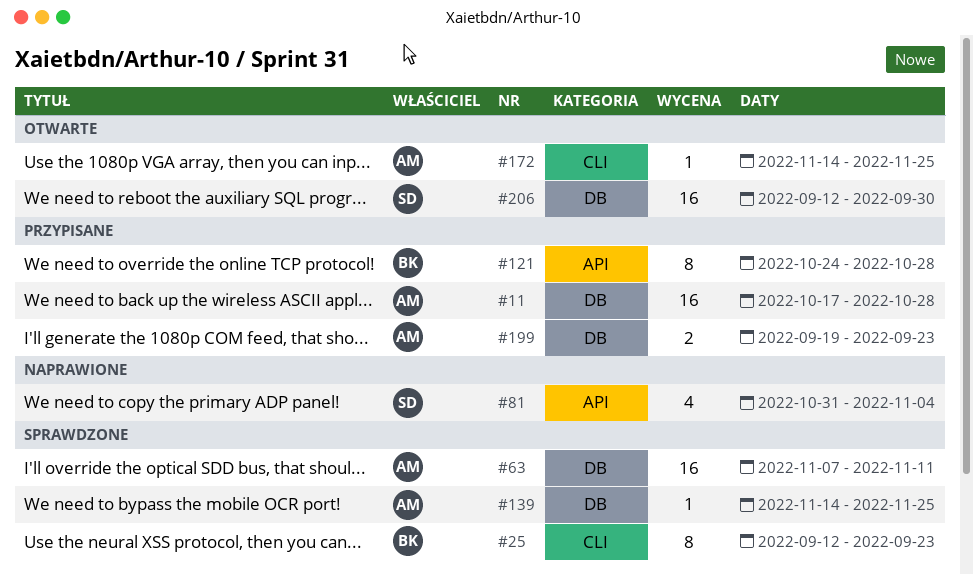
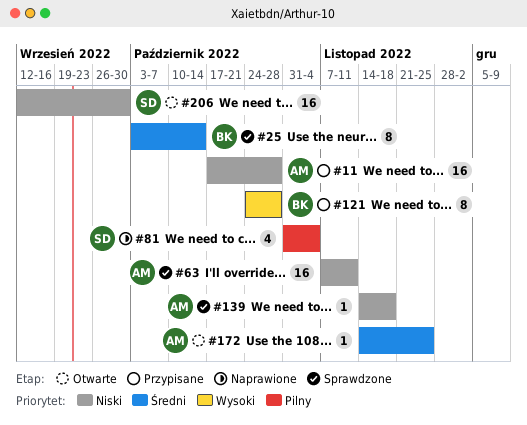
#25, start: Sep 12 -> Oct 3
#25, due: Sep 23 -> Oct 14
#139, due: Nov 25 -> Nov 18
#199: present -> none

